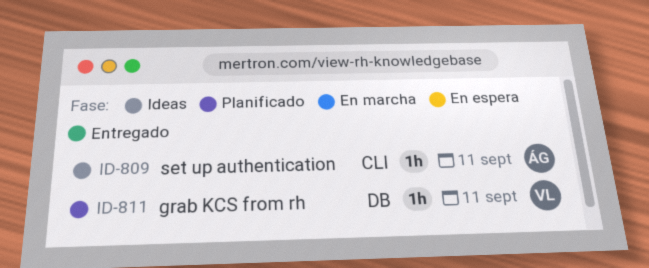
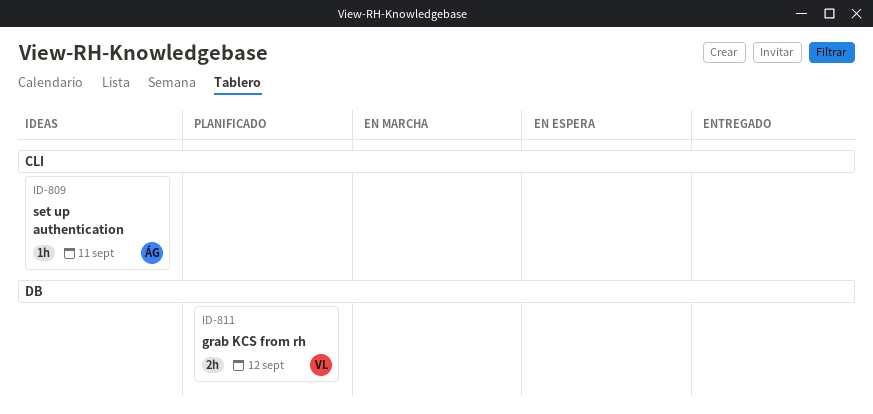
ID-811, estimate: 1h -> 2h
ID-811, due: Sep 11 -> Sep 12

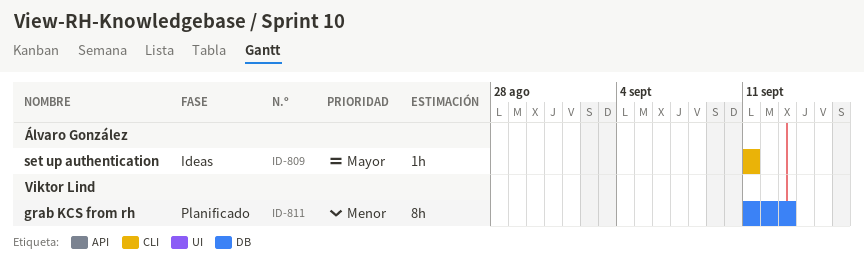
ID-811, estimate: 2h -> 8h
ID-811, due: Sep 12 -> Sep 13

